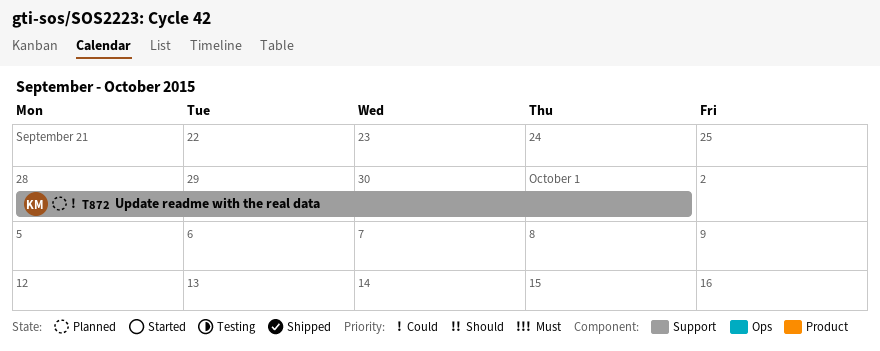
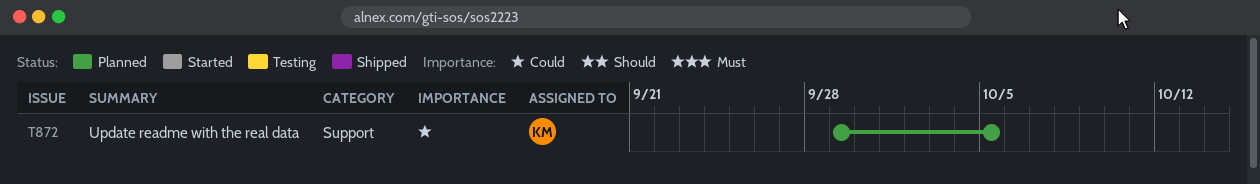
T872, start: Sep 28 -> Sep 29
T872, due: Oct 1 -> Oct 5

